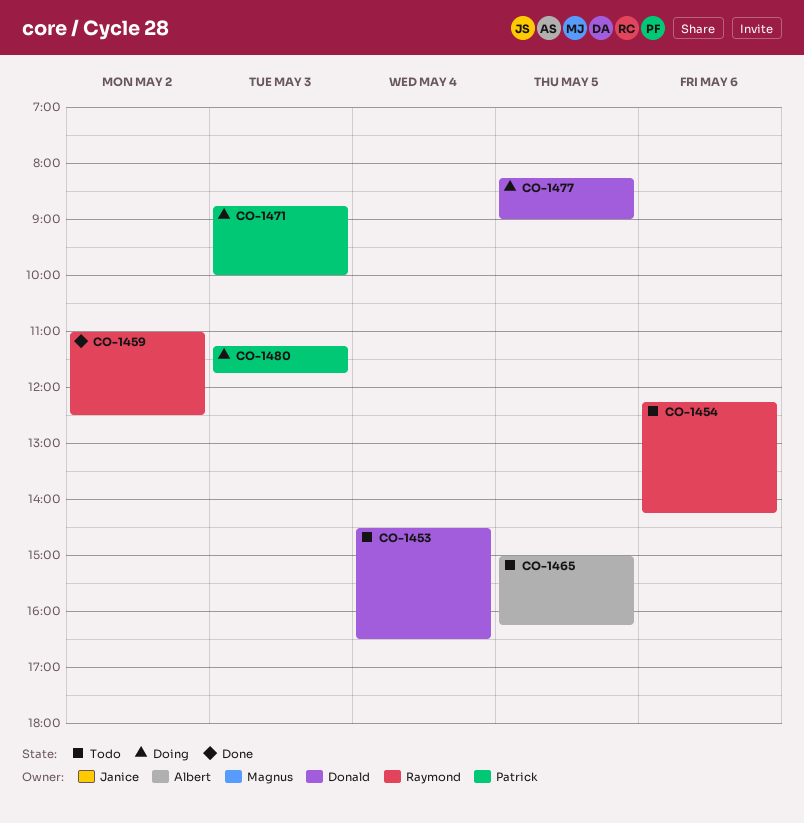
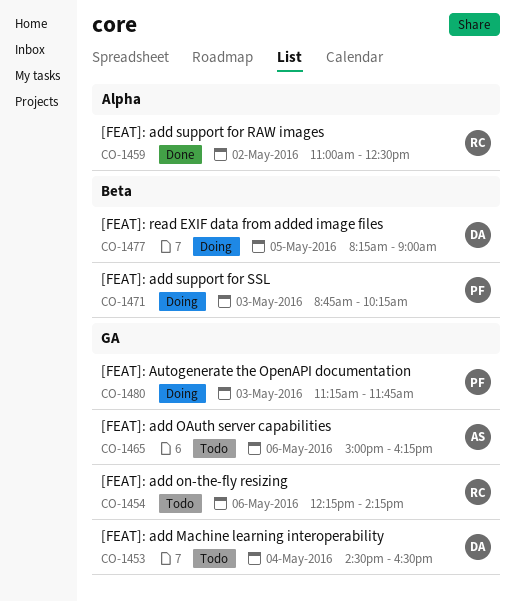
CO-1465, day: May 5 -> May 6
CO-1471, ends: 10:00 -> 10:15

